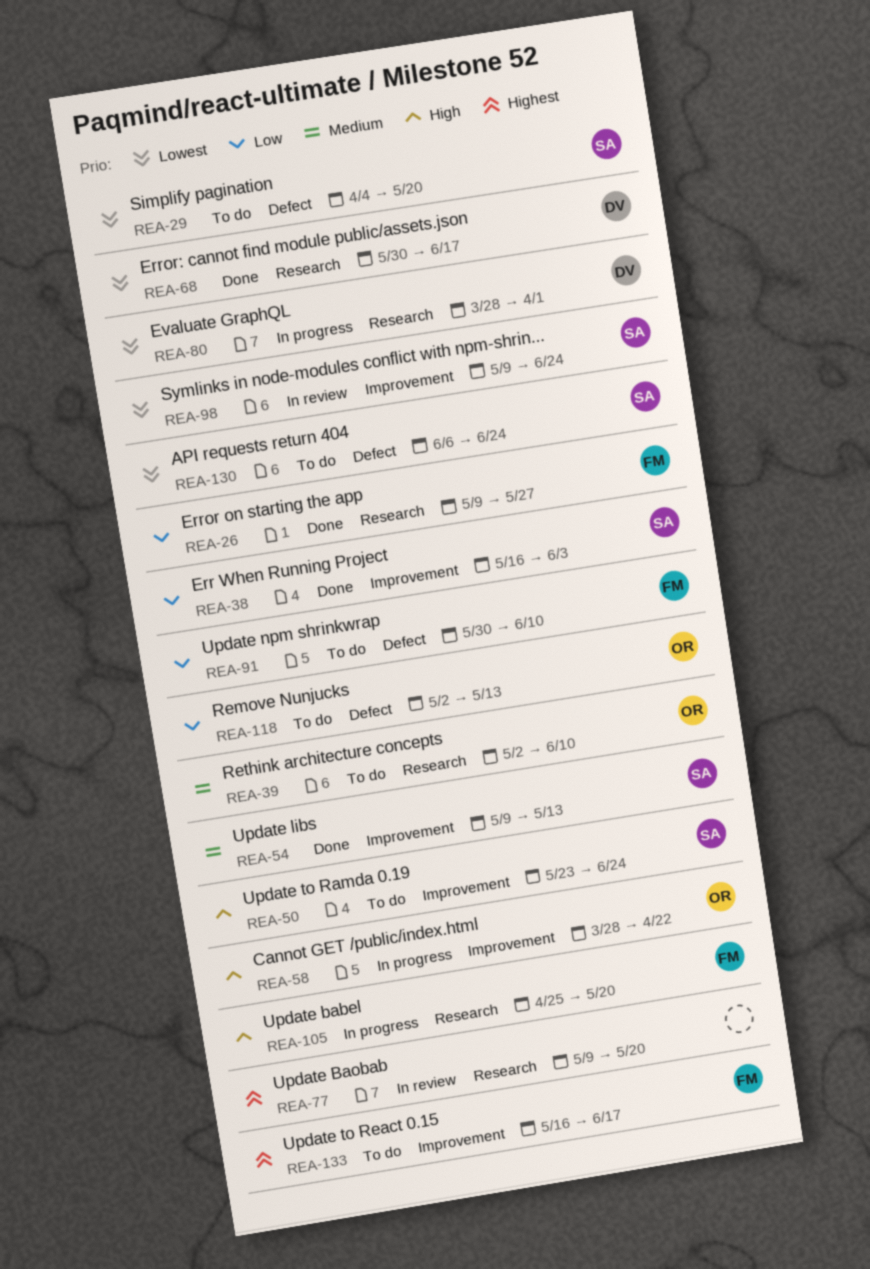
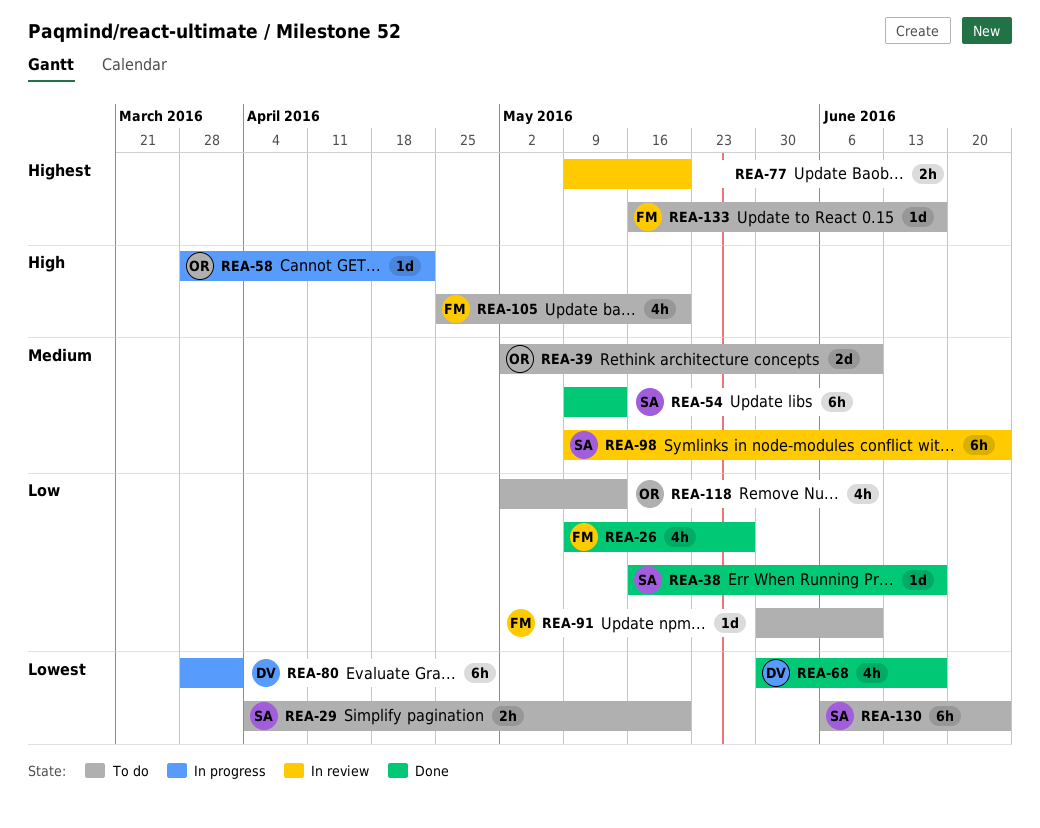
REA-38, due: Jun 3 -> Jun 17
REA-50: present -> none
REA-98, priority: Lowest -> Medium
REA-105, status: In progress -> To do

